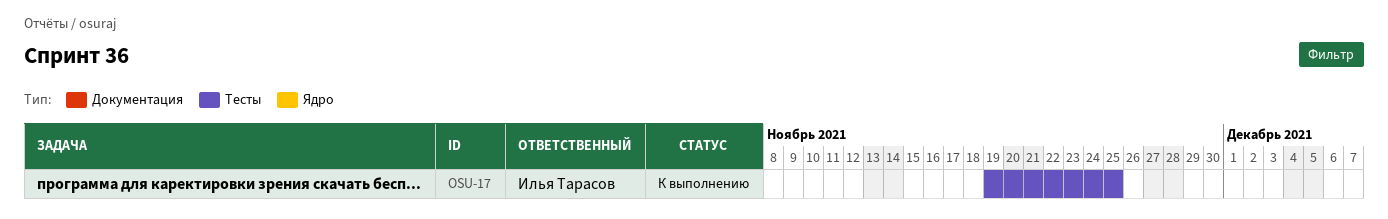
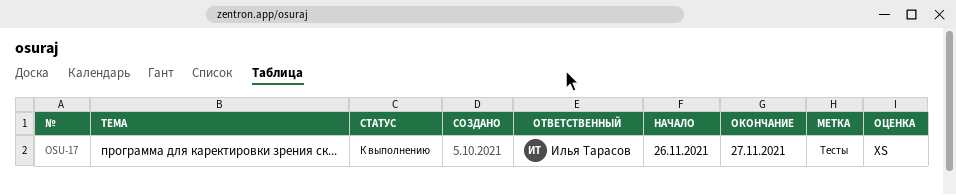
OSU-17, start: Nov 19 -> Nov 26
OSU-17, due: Nov 25 -> Nov 27

